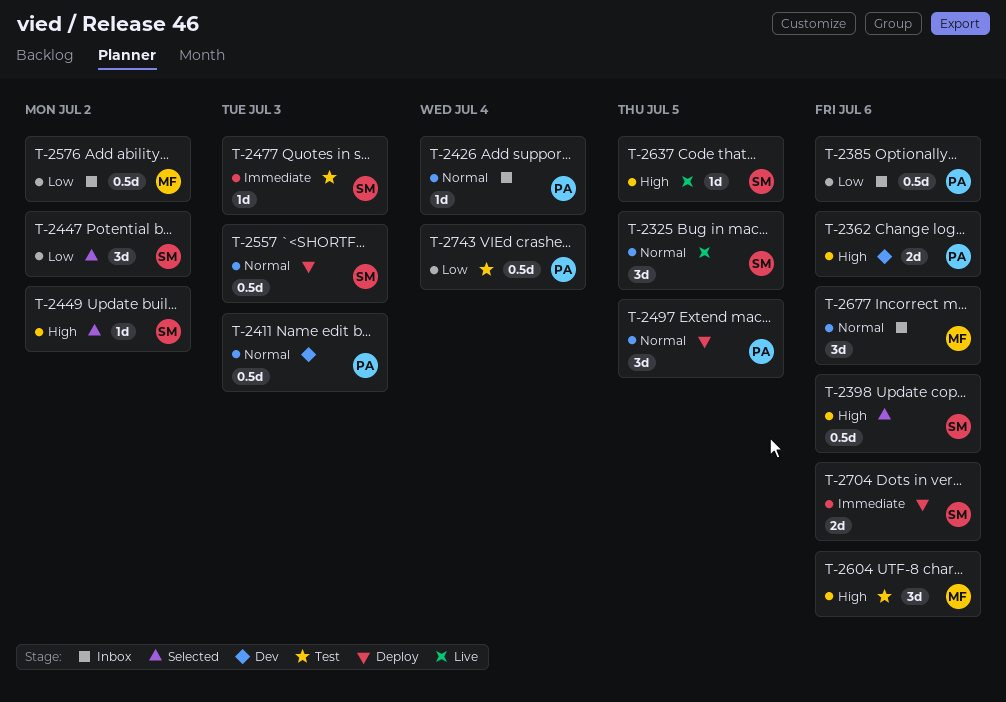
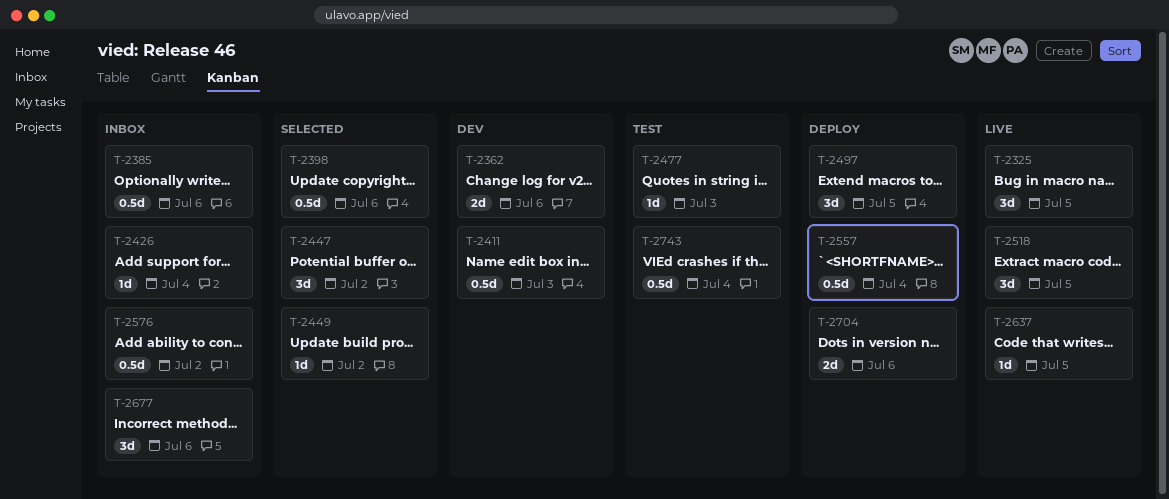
T-2518: none -> present
T-2557, due: Jul 3 -> Jul 4
T-2604: present -> none

